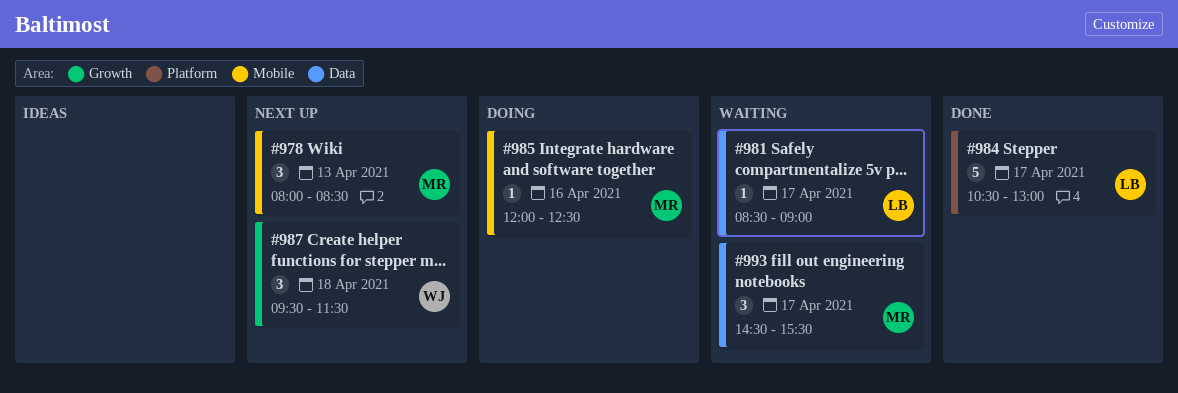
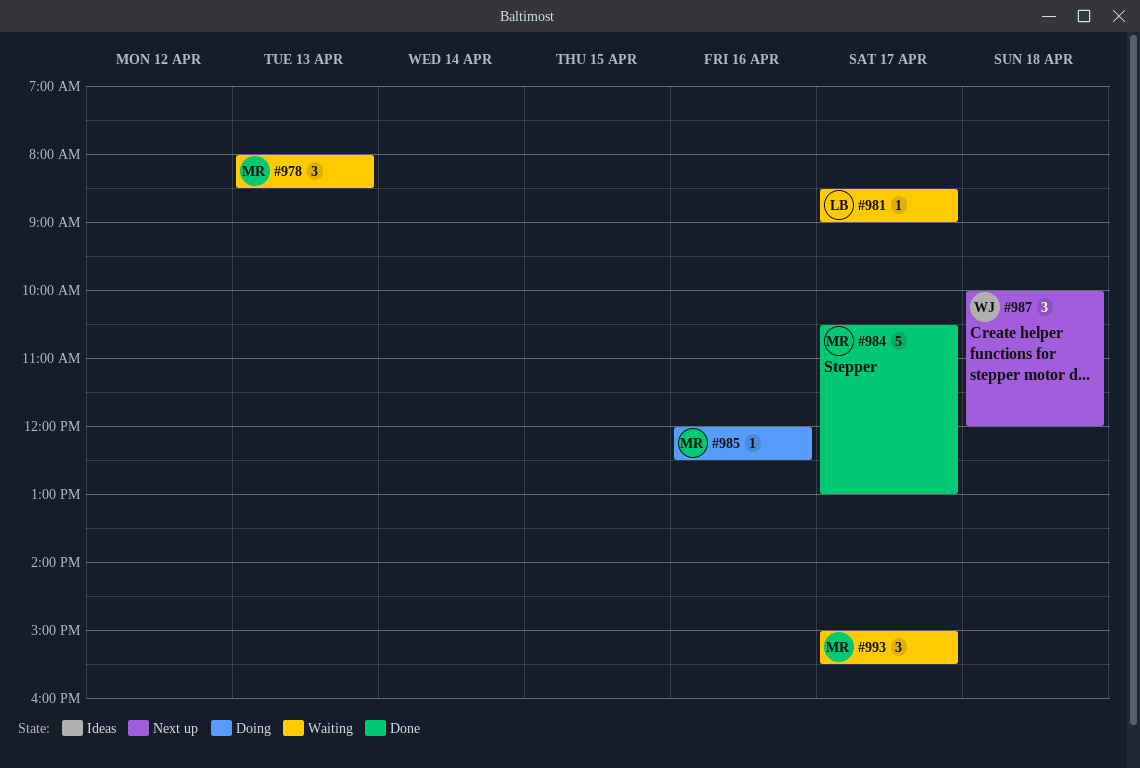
#978, status: Next up -> Waiting
#984, owner: LB -> MR
#987, begins: 09:30 -> 10:00
#987, ends: 11:30 -> 12:00
#993, begins: 14:30 -> 15:00

